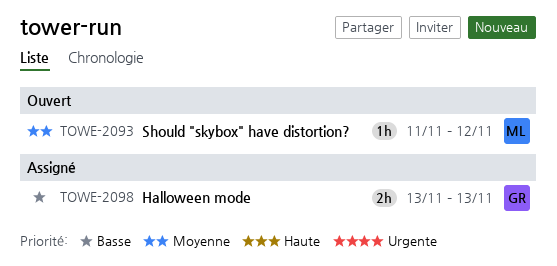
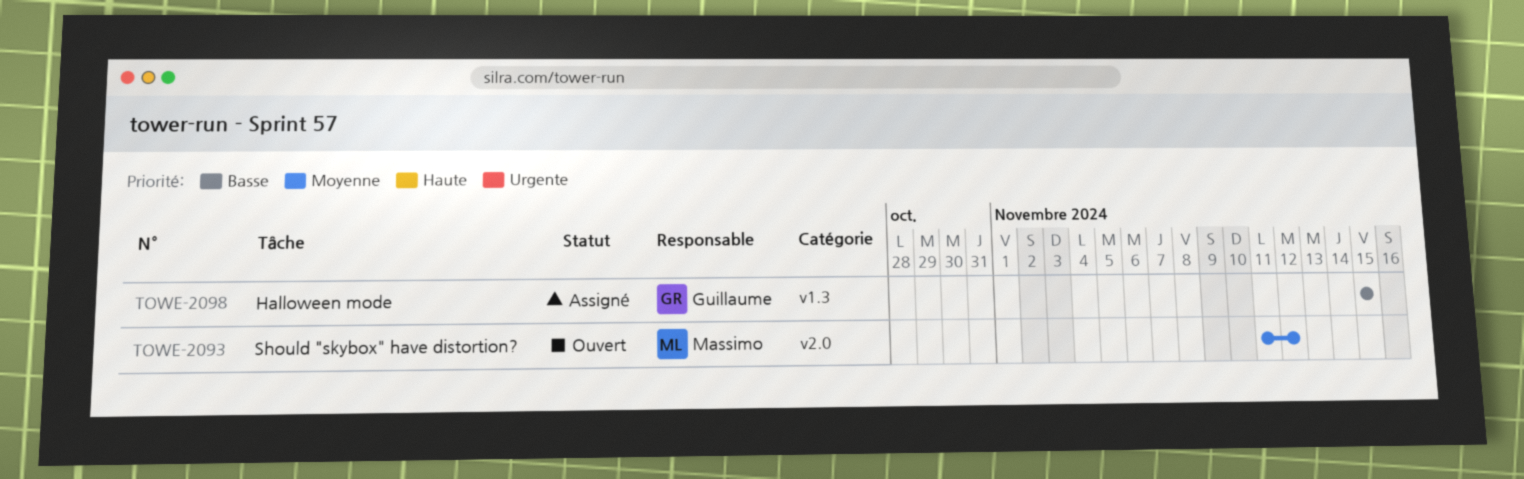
TOWE-2098, start: Nov 13 -> Nov 15
TOWE-2098, due: Nov 13 -> Nov 15

